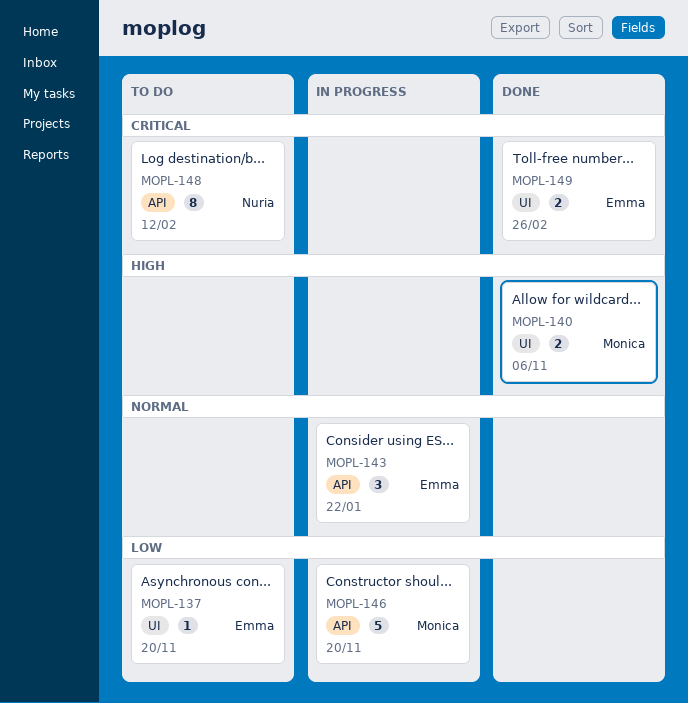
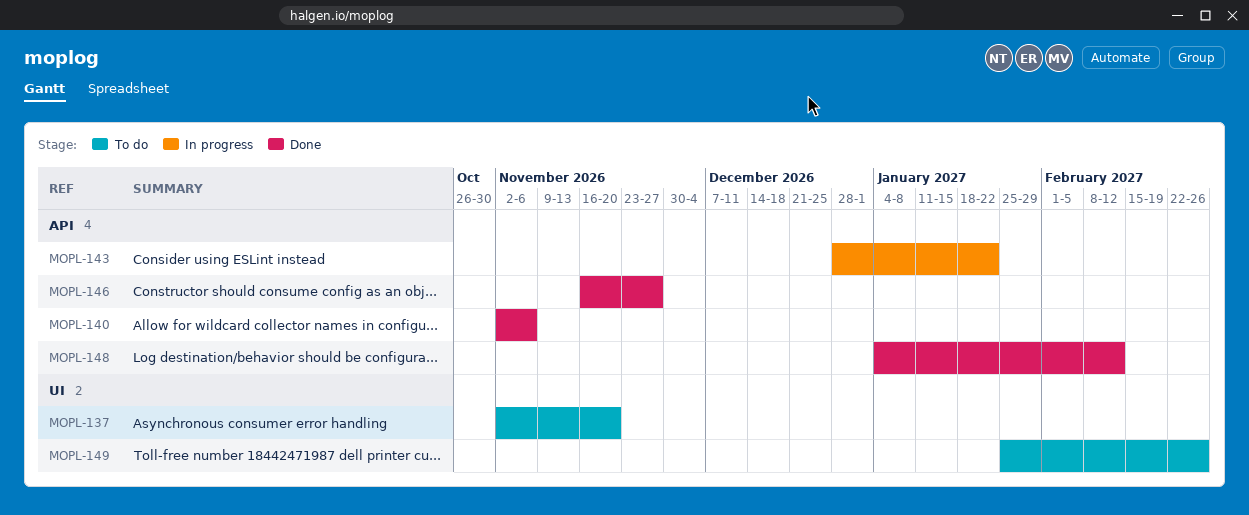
MOPL-140, label: UI -> API
MOPL-146, status: In progress -> Done
MOPL-146, due: Nov 20 -> Nov 27
MOPL-148, status: To do -> Done
MOPL-149, status: Done -> To do

